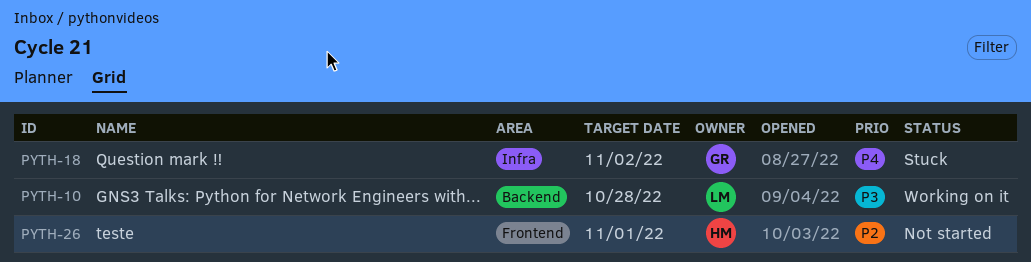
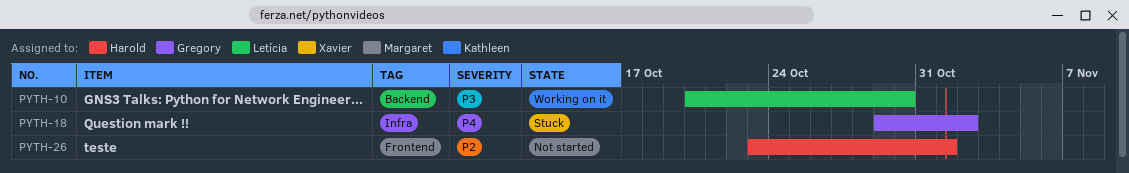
PYTH-10, due: Oct 28 -> Oct 30

